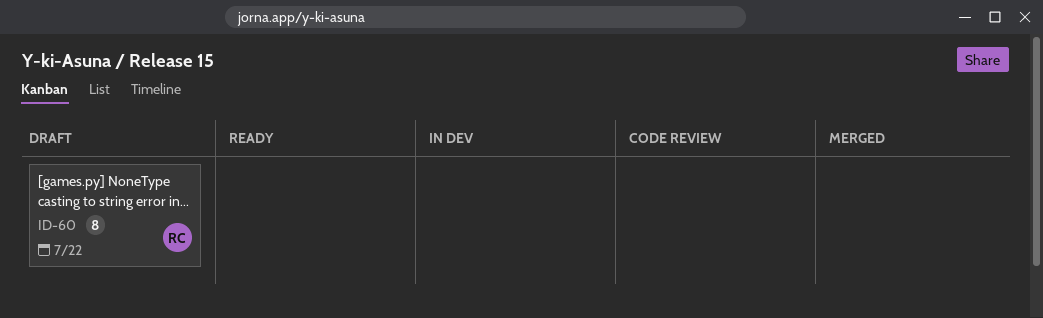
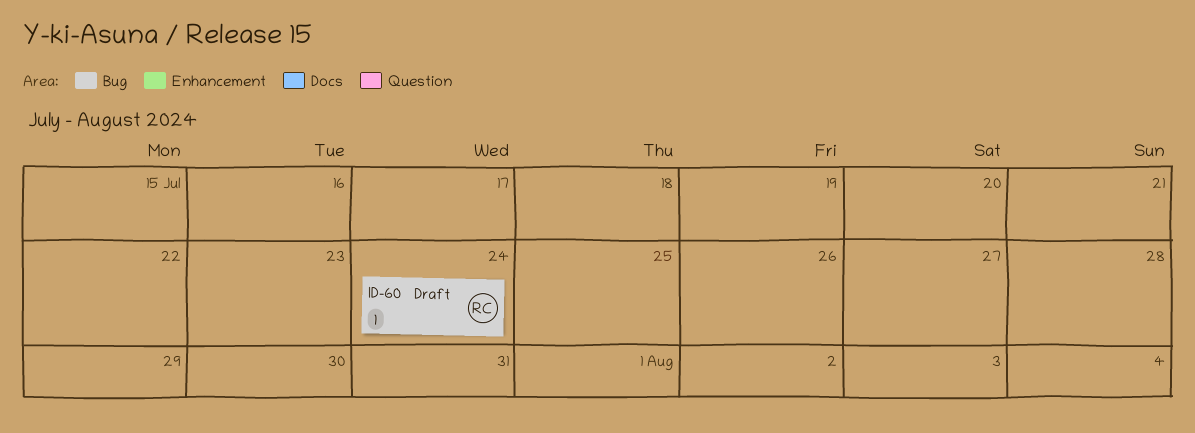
ID-60, estimate: 8 -> 1
ID-60, due: Jul 22 -> Jul 24

